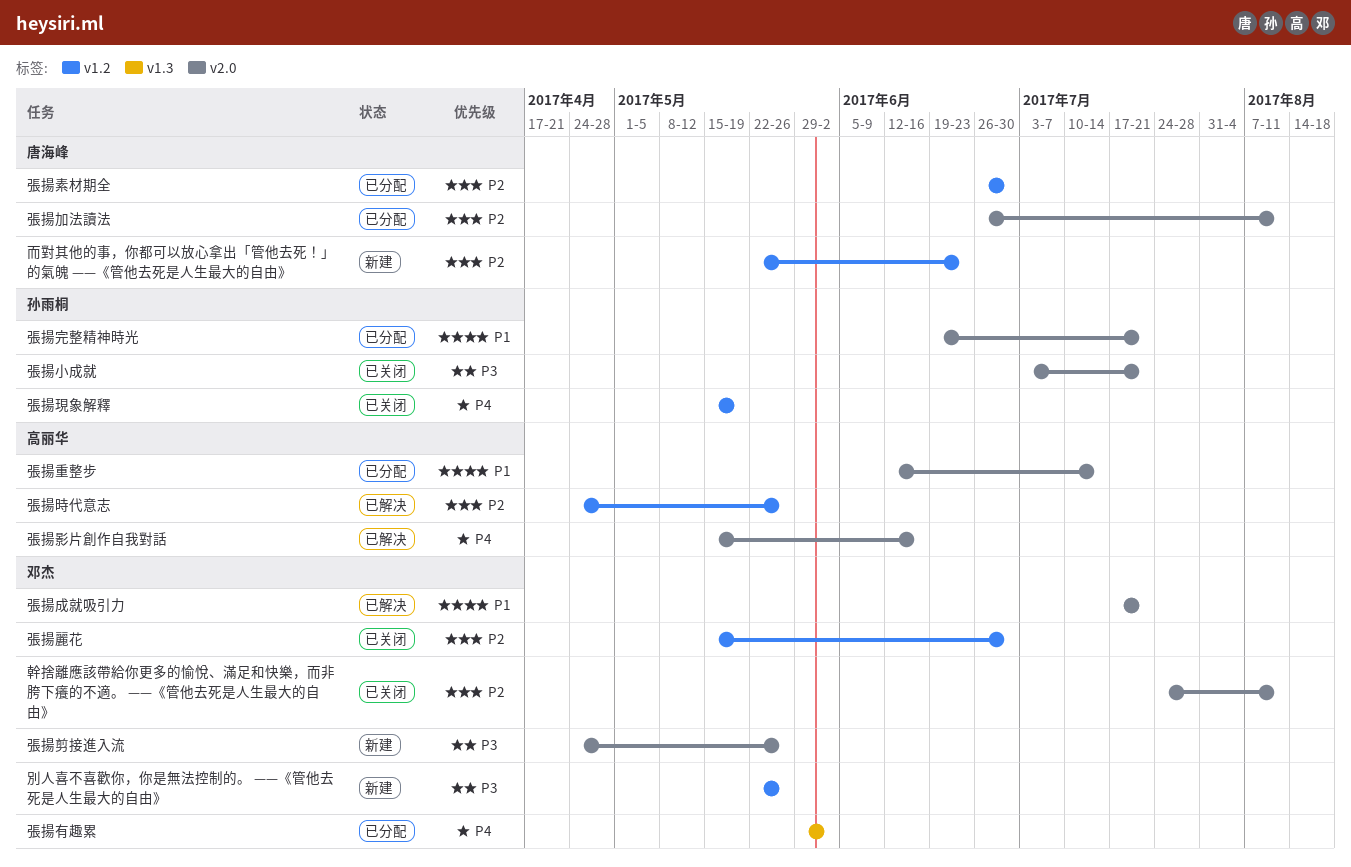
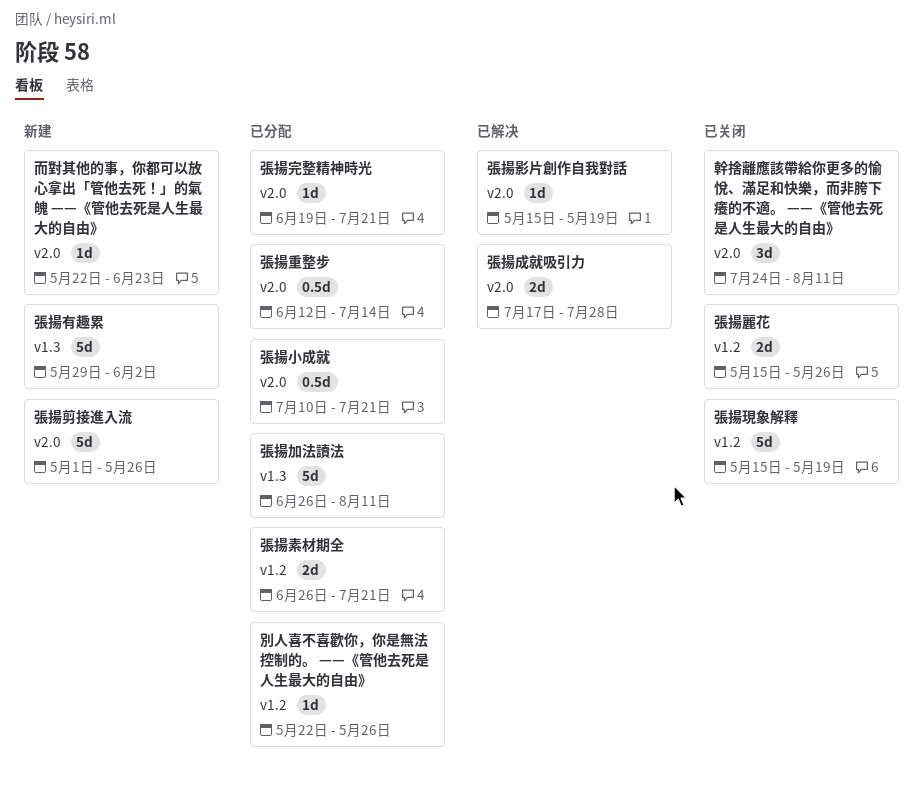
別人喜不喜歡你，你是無法控制的。 ——《管他去死是人生最大的自由》, status: 新建 -> 已分配
張揚剪接進入流, start: Apr 24 -> May 1
張揚加法讀法, label: v2.0 -> v1.3
張揚小成就, status: 已关闭 -> 已分配
張揚小成就, start: Jul 3 -> Jul 10
張揚影片創作自我對話, due: Jun 16 -> May 19
張揚成就吸引力, due: Jul 21 -> Jul 28
張揚時代意志: present -> none
張揚有趣累, status: 已分配 -> 新建
張揚素材期全, due: Jun 30 -> Jul 21
張揚麗花, due: Jun 30 -> May 26
而對其他的事，你都可以放心拿出「管他去死！」的氣魄 ——《管他去死是人生最大的自由》, label: v1.2 -> v2.0

